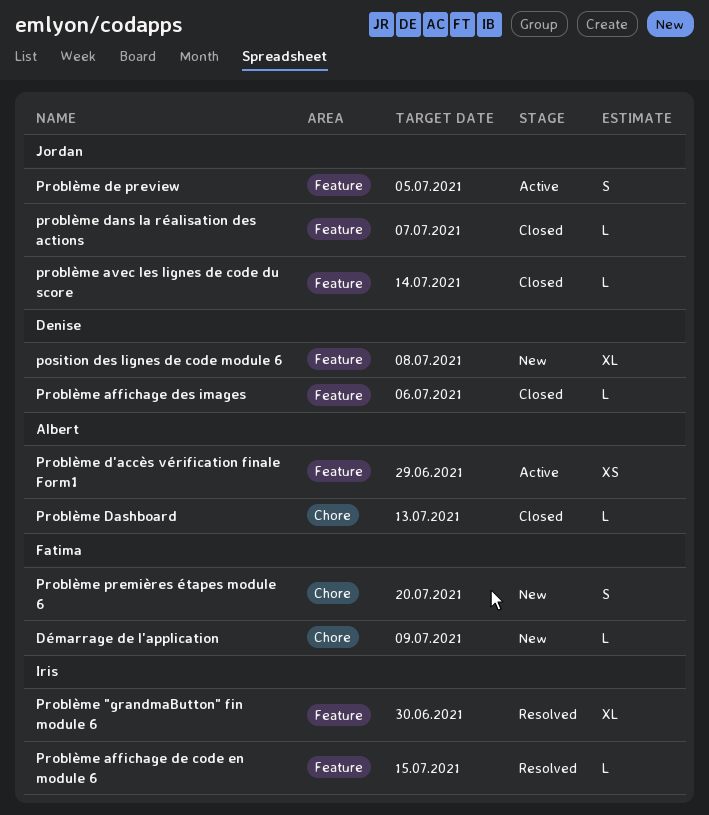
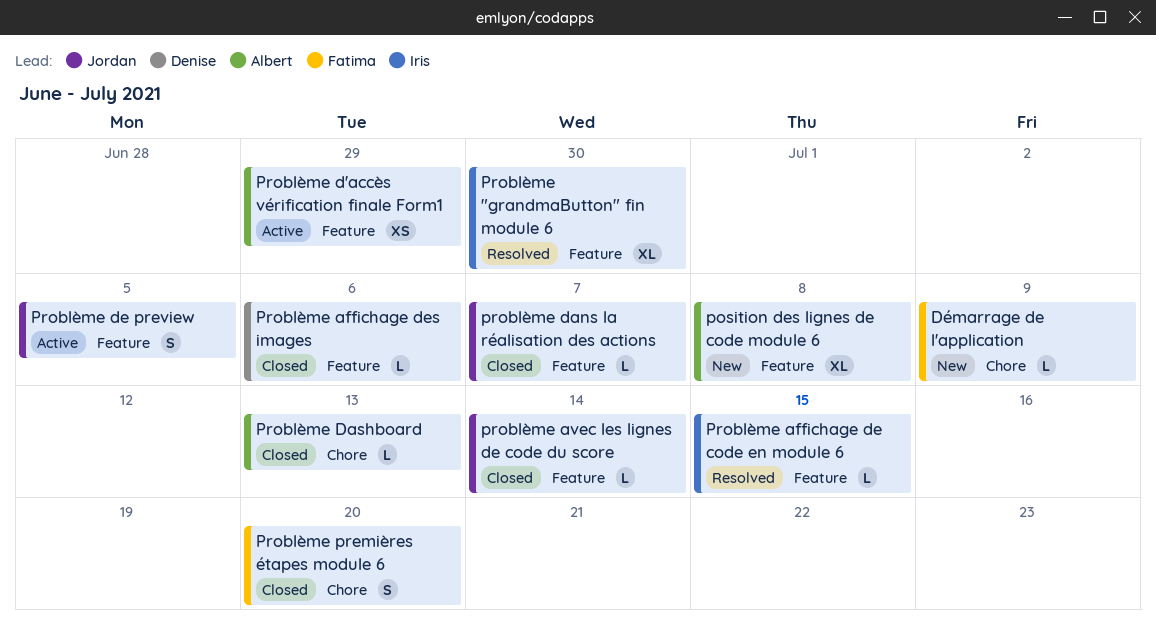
position des lignes de code module 6, owner: Denise -> Albert
Problème premières étapes module 6, status: New -> Closed

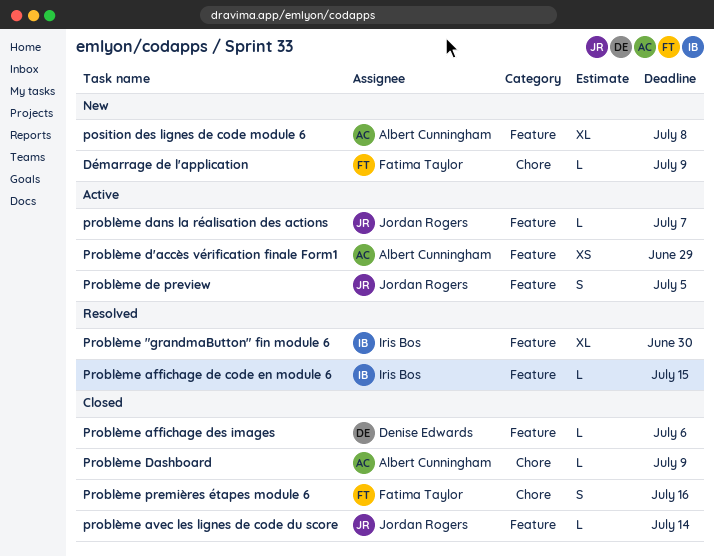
problème dans la réalisation des actions, status: Closed -> Active
Problème Dashboard, due: Jul 13 -> Jul 9
Problème premières étapes module 6, due: Jul 20 -> Jul 16

